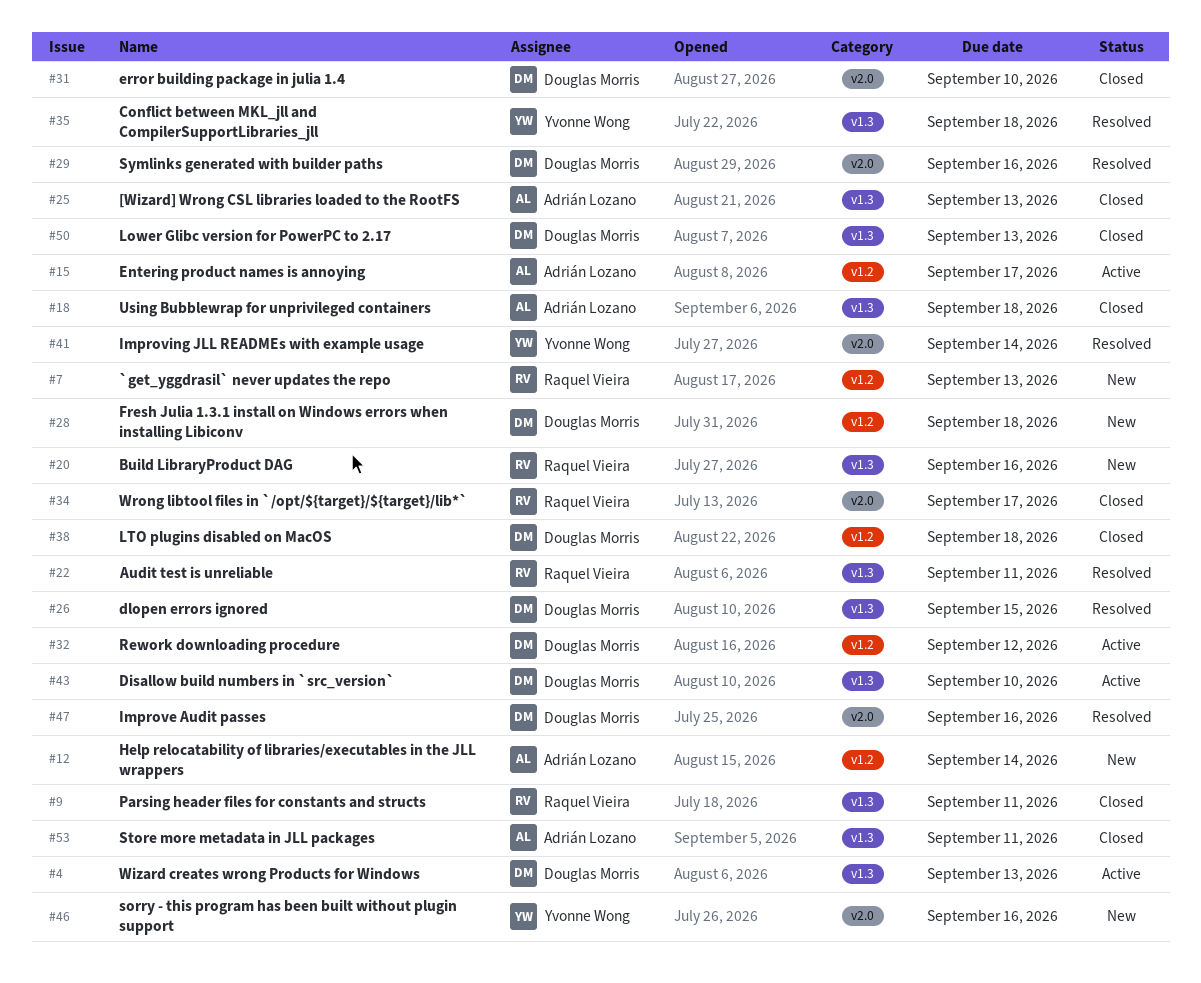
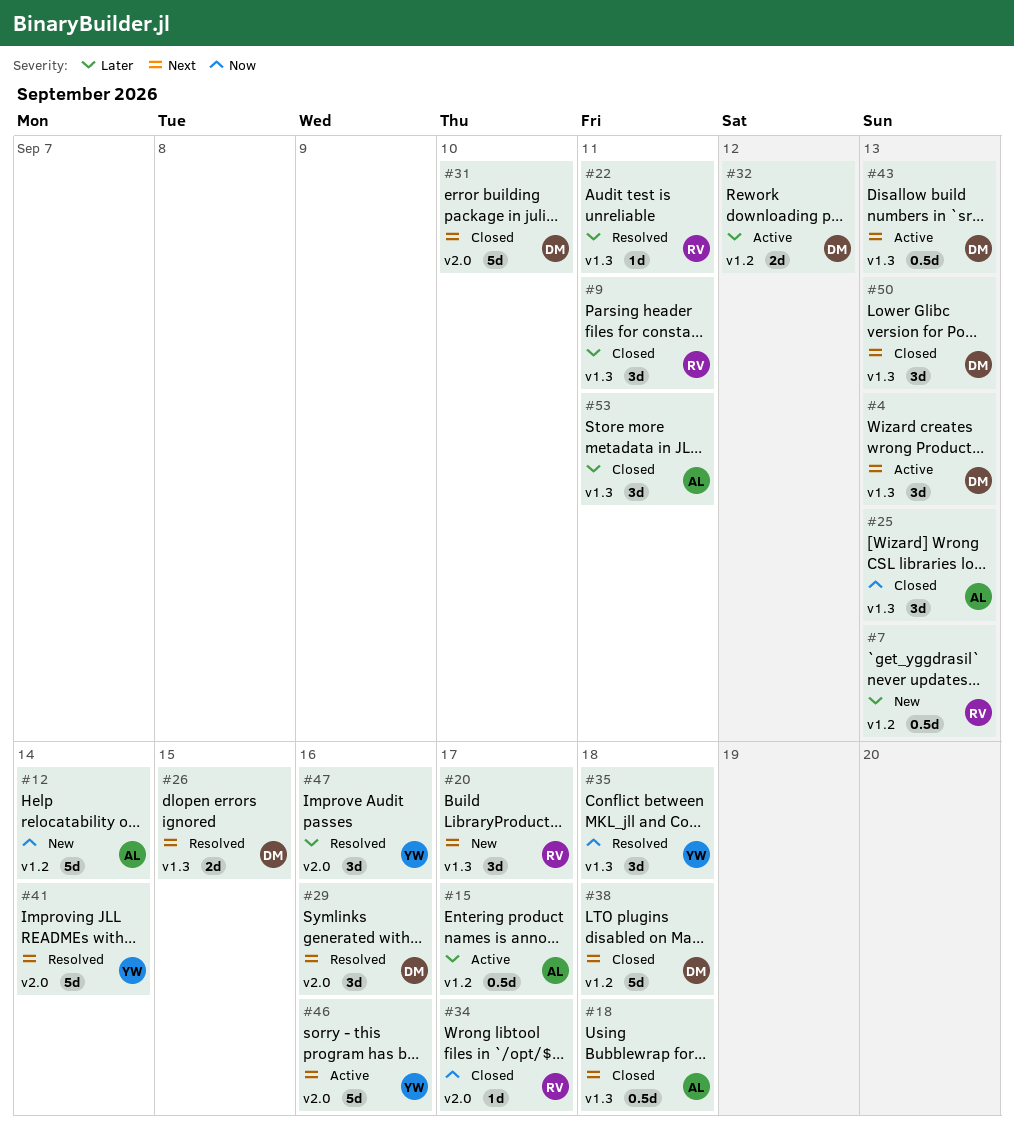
#20, due: Sep 16 -> Sep 17
#28: present -> none
#43, due: Sep 10 -> Sep 13
#46, status: New -> Active
#47, owner: Douglas Morris -> Yvonne Wong

